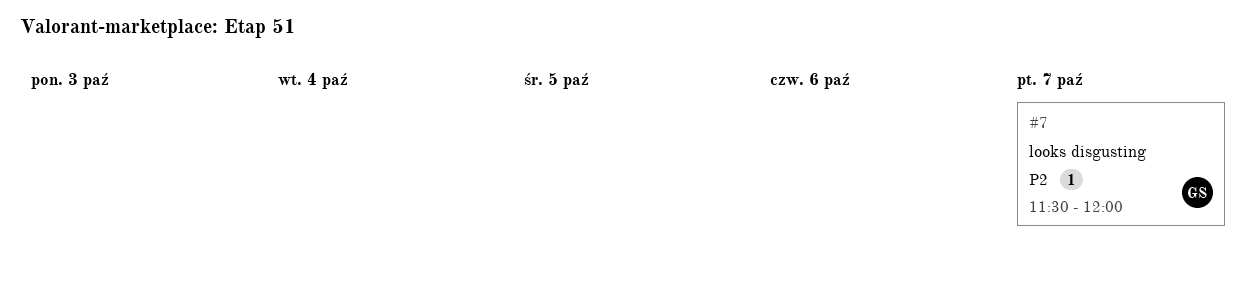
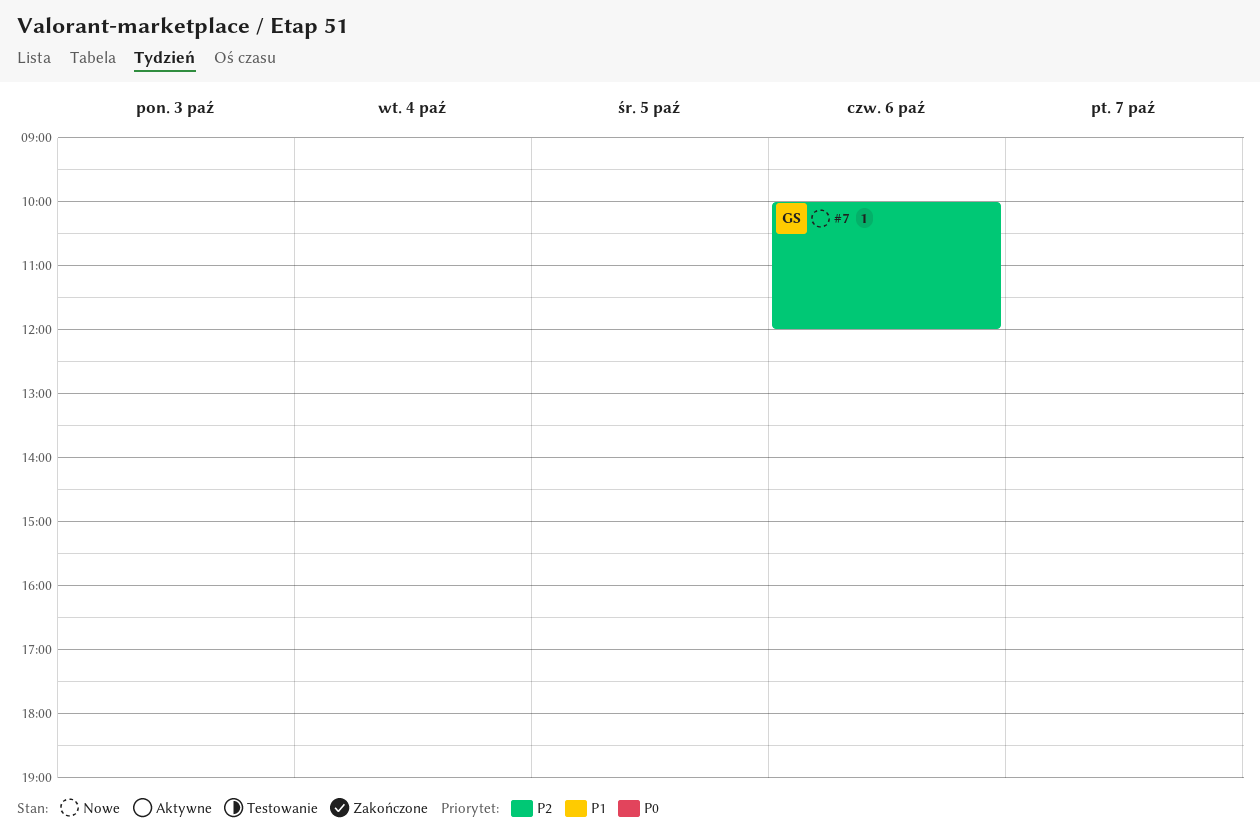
#7, day: Oct 7 -> Oct 6
#7, begins: 11:30 -> 10:00

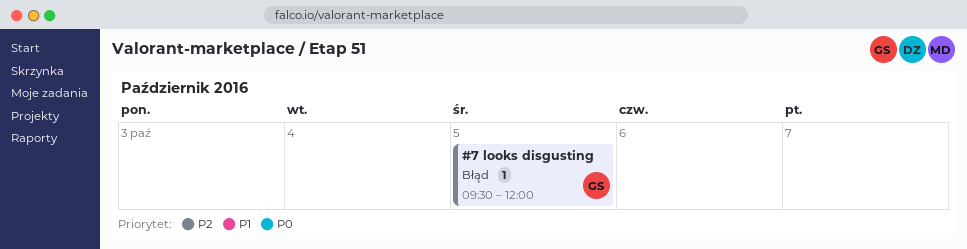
#7, day: Oct 6 -> Oct 5
#7, begins: 10:00 -> 09:30

